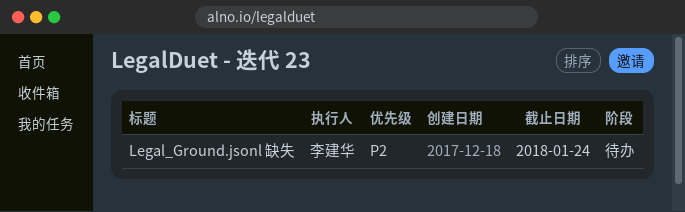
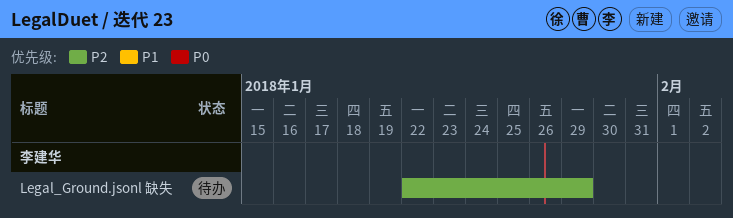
Legal_Ground.jsonl 缺失, due: Jan 24 -> Jan 29

